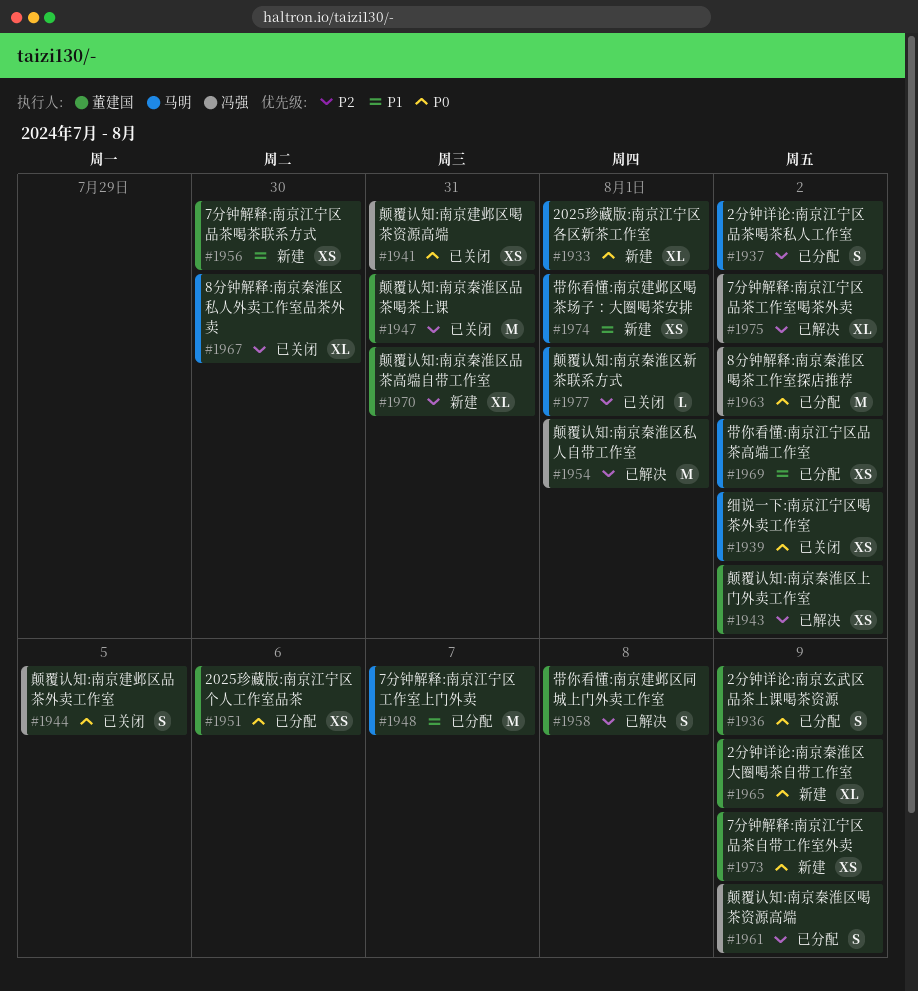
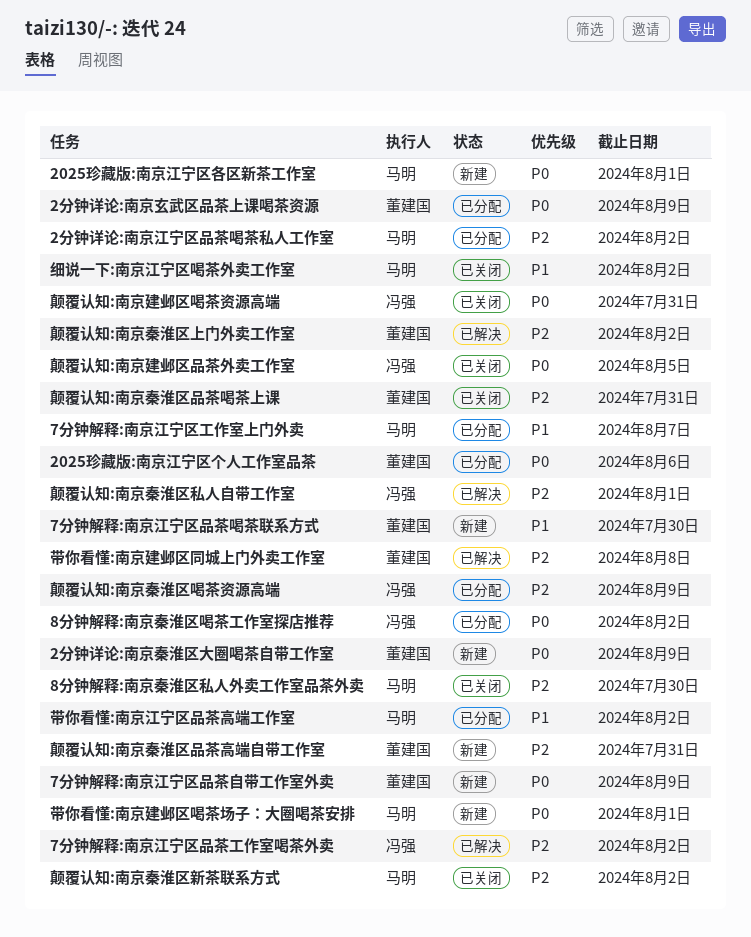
带你看懂:南京建邺区喝茶场子：大圈喝茶安排, priority: P1 -> P0
细说一下:南京江宁区喝茶外卖工作室, priority: P0 -> P1
颠覆认知:南京秦淮区新茶联系方式, due: Aug 1 -> Aug 2

